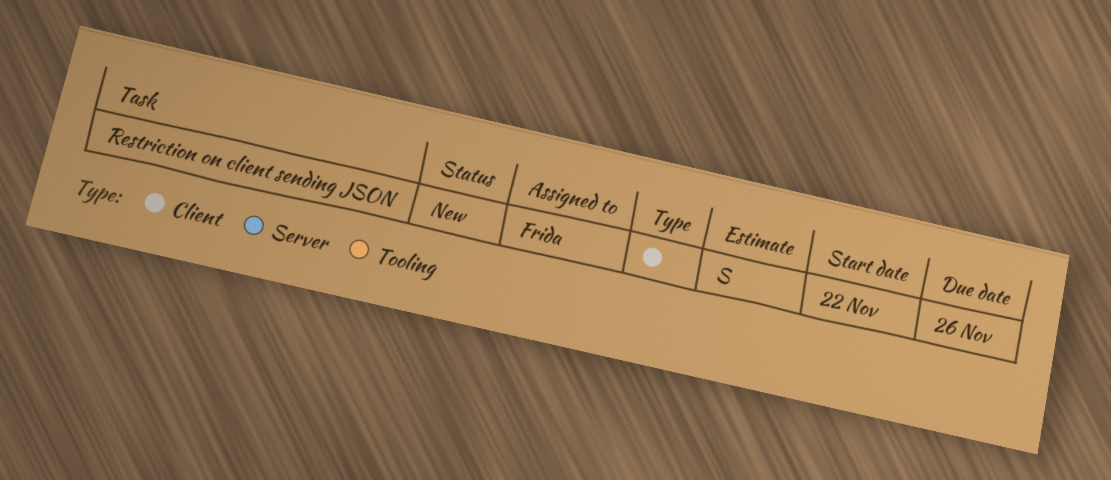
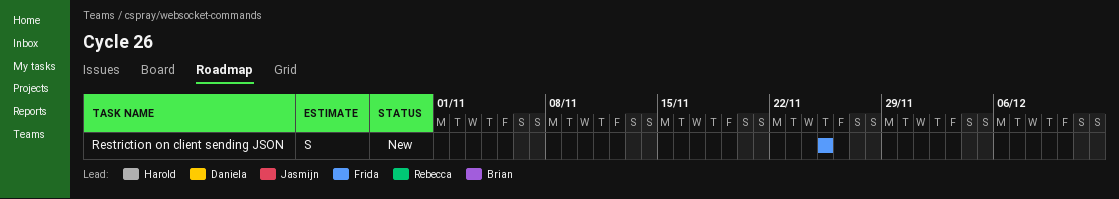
Restriction on client sending JSON, start: Nov 22 -> Nov 25
Restriction on client sending JSON, due: Nov 26 -> Nov 25

